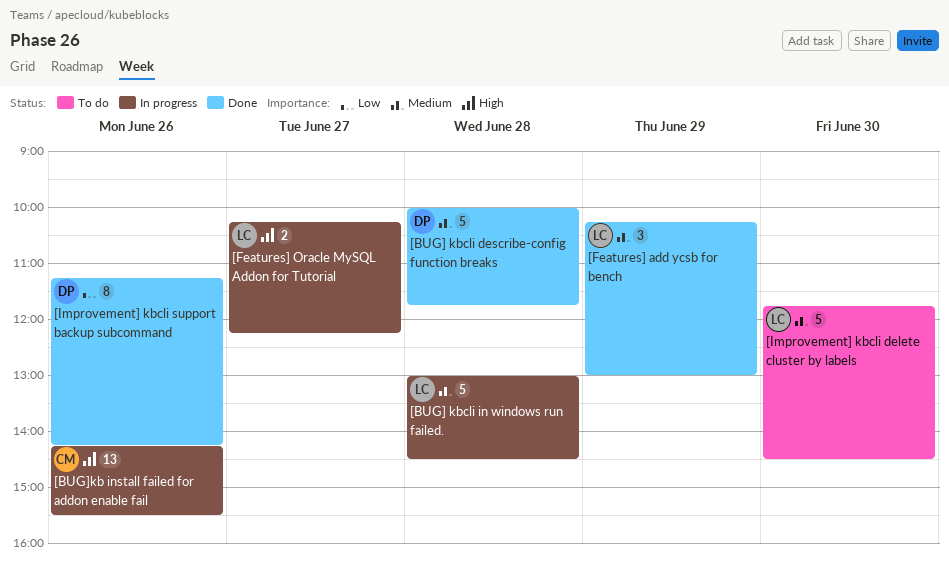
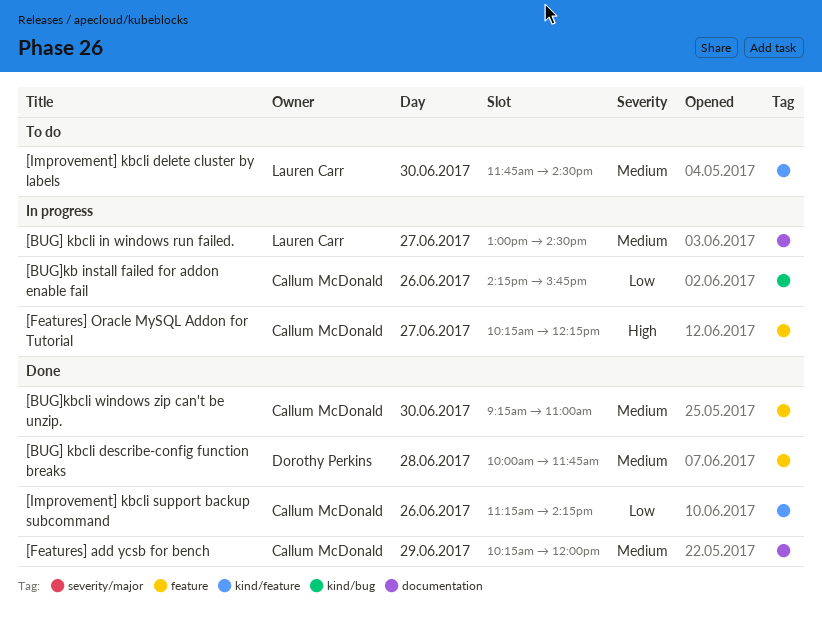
[BUG] kbcli in windows run failed., day: Jun 28 -> Jun 27
[BUG]kb install failed for addon enable fail, priority: High -> Low
[BUG]kb install failed for addon enable fail, ends: 15:30 -> 15:45
[BUG]kbcli windows zip can't be unzip.: none -> present
[Features] add ycsb for bench, owner: Lauren Carr -> Callum McDonald
[Features] add ycsb for bench, ends: 13:00 -> 12:00
[Features] Oracle MySQL Addon for Tutorial, owner: Lauren Carr -> Callum McDonald
[Improvement] kbcli support backup subcommand, owner: Dorothy Perkins -> Callum McDonald

